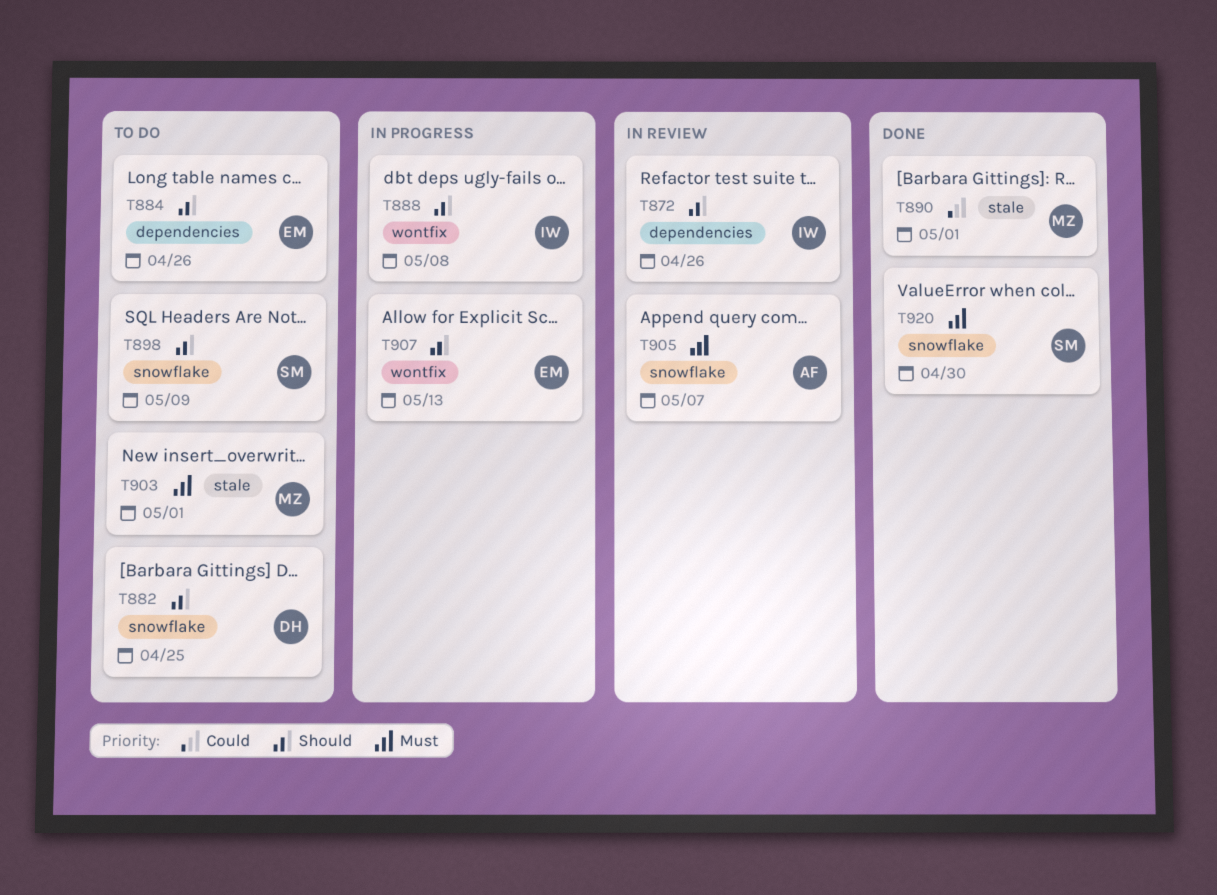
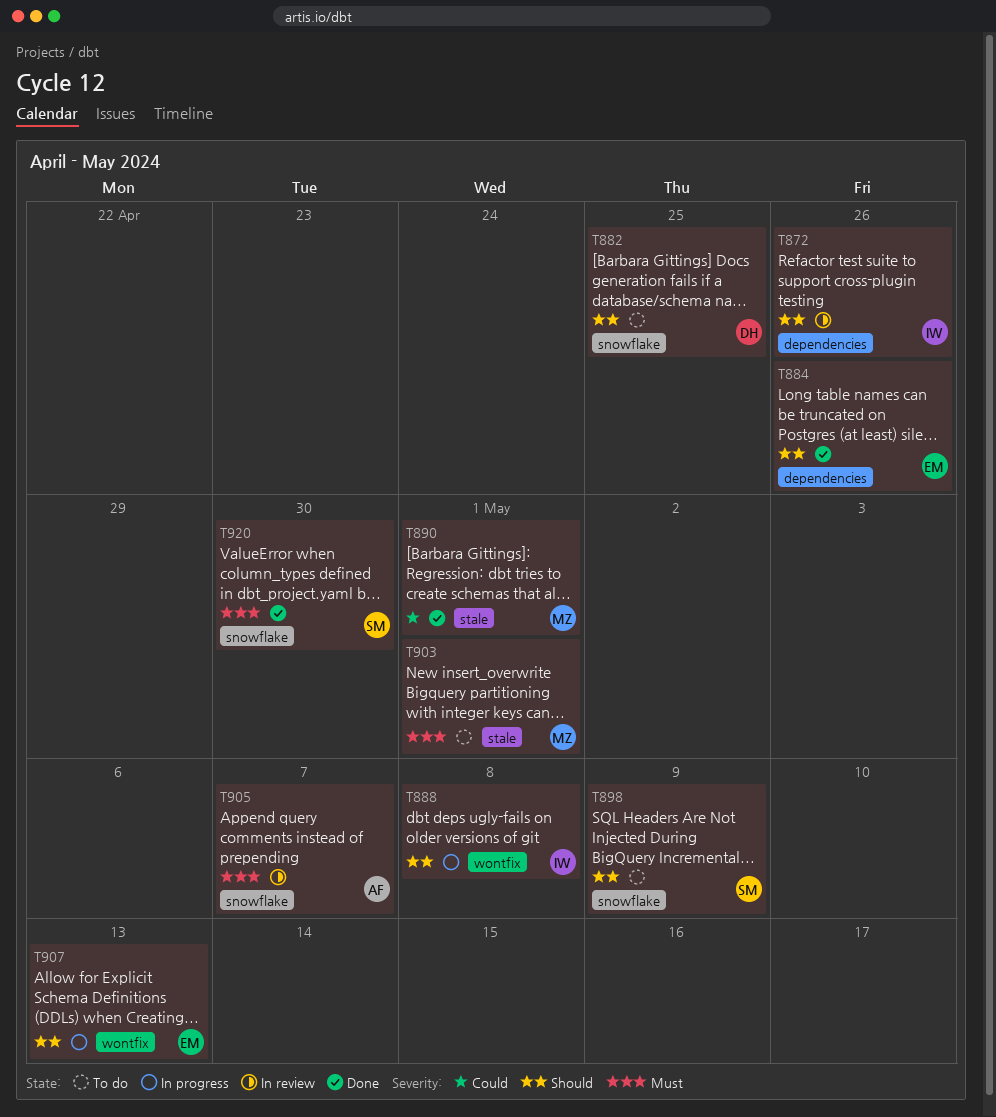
T884, status: To do -> Done

